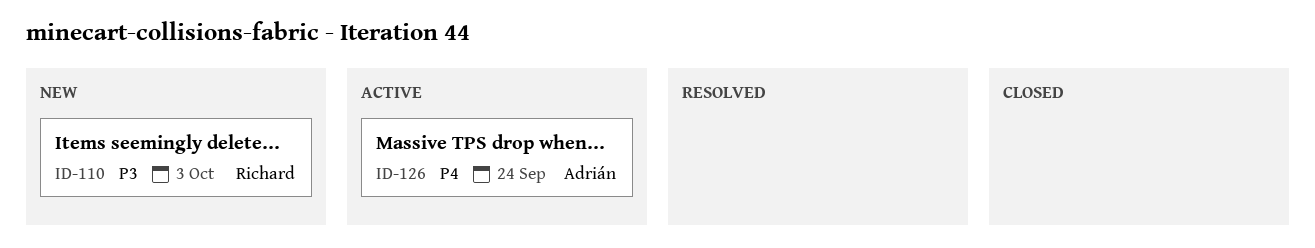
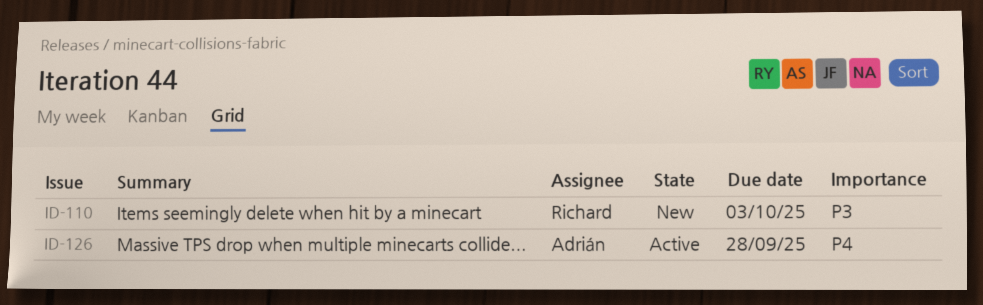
ID-126, due: Sep 24 -> Sep 28

